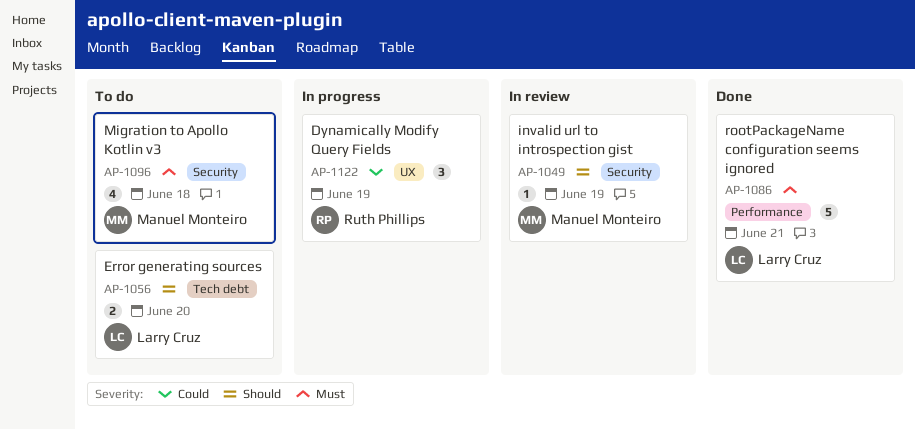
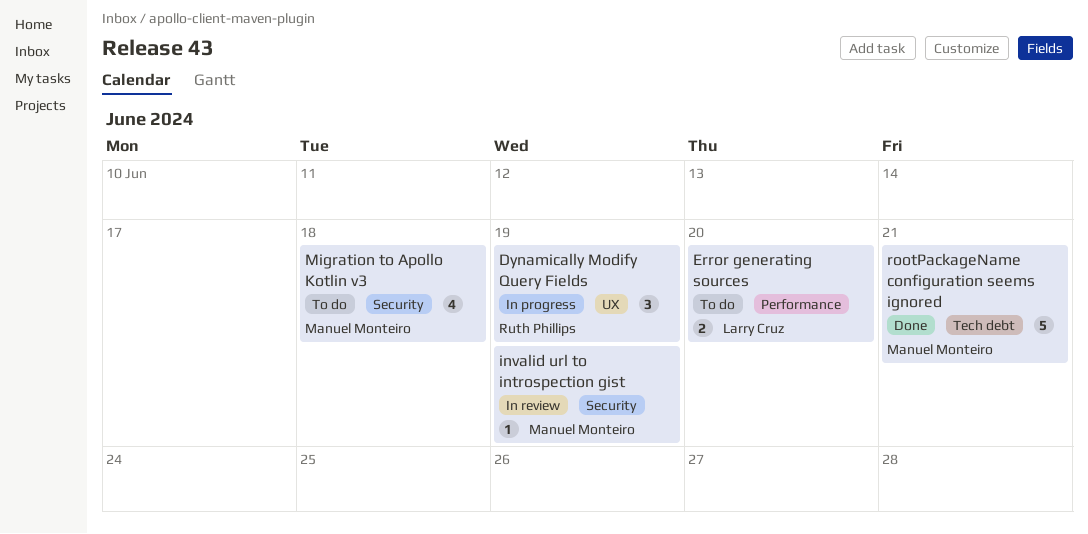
Error generating sources, label: Tech debt -> Performance
rootPackageName configuration seems ignored, owner: Larry Cruz -> Manuel Monteiro
rootPackageName configuration seems ignored, label: Performance -> Tech debt

